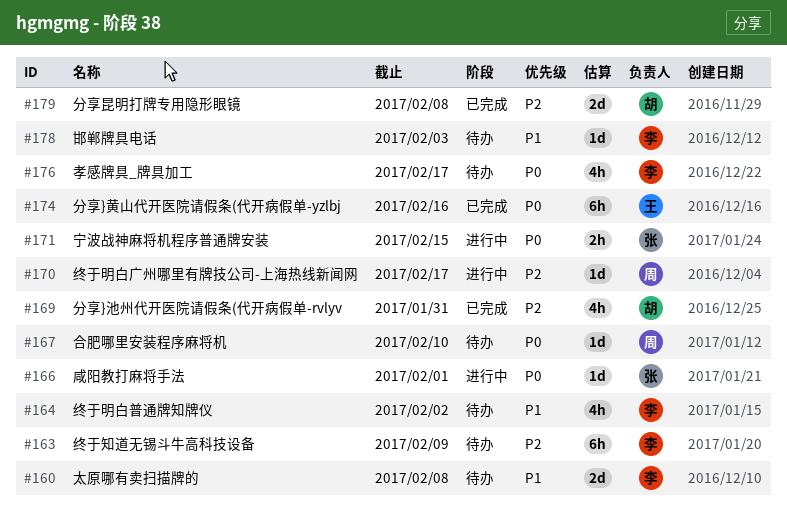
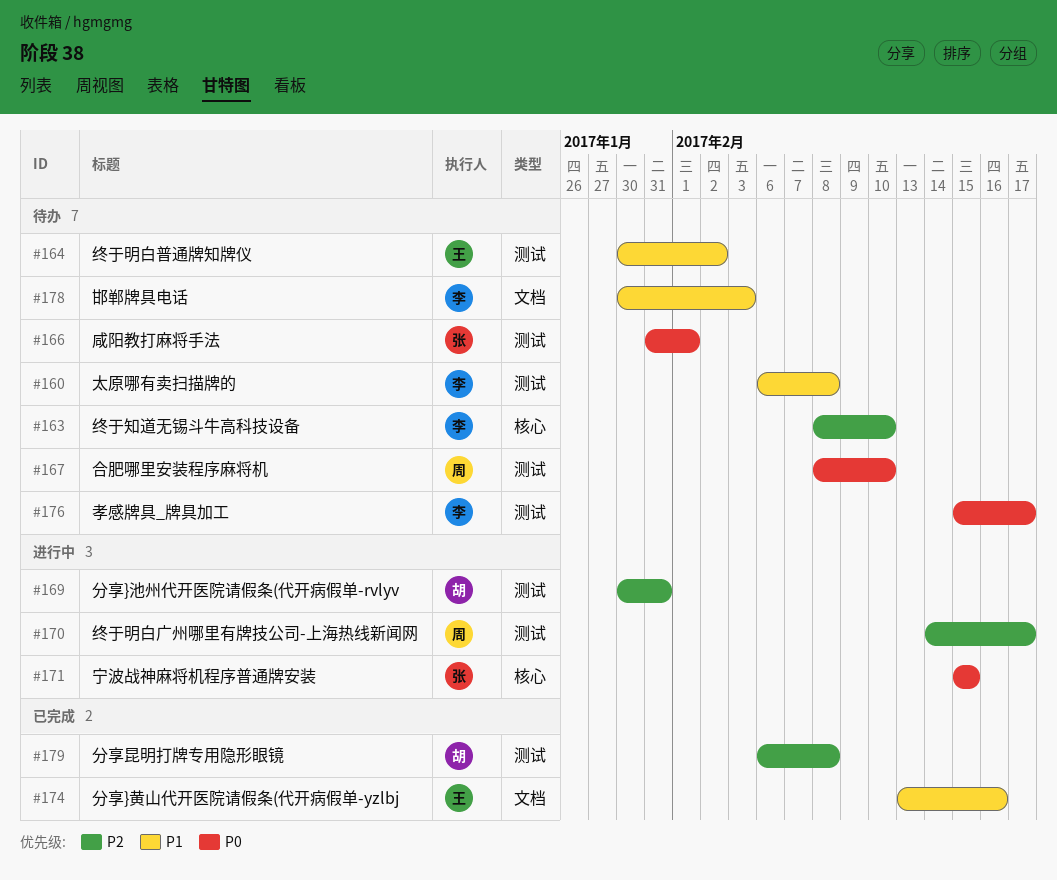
#163, due: Feb 9 -> Feb 10
#164, owner: 李 -> 王
#166, status: 进行中 -> 待办
#169, status: 已完成 -> 进行中
#174, priority: P0 -> P1

